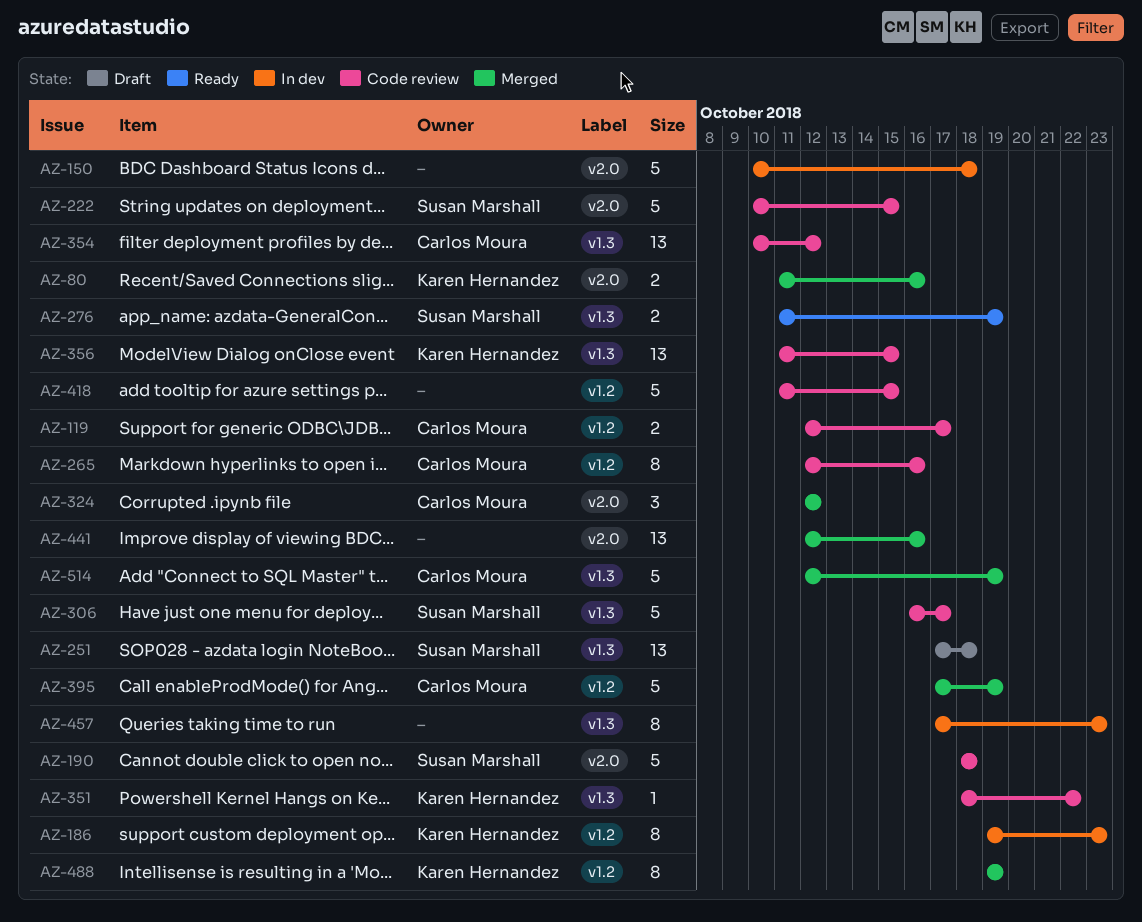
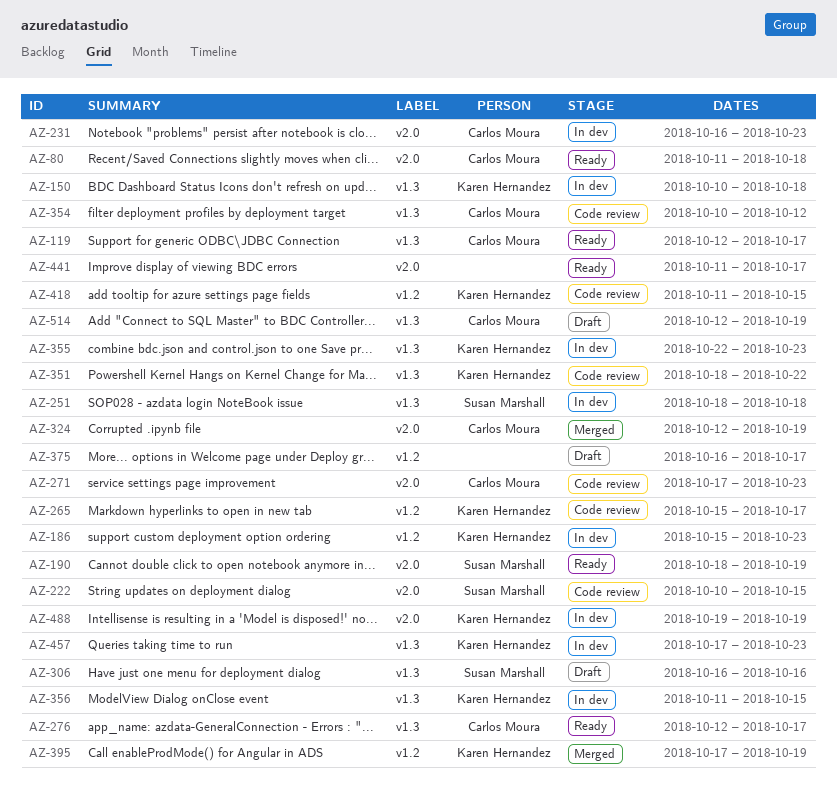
AZ-80, status: Merged -> Ready
AZ-80, owner: Karen Hernandez -> Carlos Moura
AZ-80, due: Oct 16 -> Oct 18
AZ-119, status: Code review -> Ready
AZ-119, label: v1.2 -> v1.3
AZ-150, owner: none -> Karen Hernandez
AZ-150, label: v2.0 -> v1.3
AZ-186, start: Oct 19 -> Oct 15
AZ-190, status: Code review -> Ready
AZ-190, due: Oct 18 -> Oct 19
AZ-231: none -> present
AZ-251, status: Draft -> In dev
AZ-251, start: Oct 17 -> Oct 18
AZ-265, owner: Carlos Moura -> Karen Hernandez
AZ-265, start: Oct 12 -> Oct 15
AZ-265, due: Oct 16 -> Oct 17
AZ-271: none -> present
AZ-276, owner: Susan Marshall -> Carlos Moura
AZ-276, start: Oct 11 -> Oct 12
AZ-276, due: Oct 19 -> Oct 17
AZ-306, status: Code review -> Draft
AZ-306, due: Oct 17 -> Oct 16
AZ-324, due: Oct 12 -> Oct 19
AZ-355: none -> present
AZ-356, status: Code review -> In dev
AZ-375: none -> present
AZ-395, owner: Carlos Moura -> Karen Hernandez
AZ-418, owner: none -> Karen Hernandez
AZ-441, status: Merged -> Ready
AZ-441, start: Oct 12 -> Oct 11
AZ-441, due: Oct 16 -> Oct 17
AZ-457, owner: none -> Karen Hernandez
AZ-488, status: Merged -> In dev
AZ-488, label: v1.2 -> v2.0
AZ-514, status: Merged -> Draft

